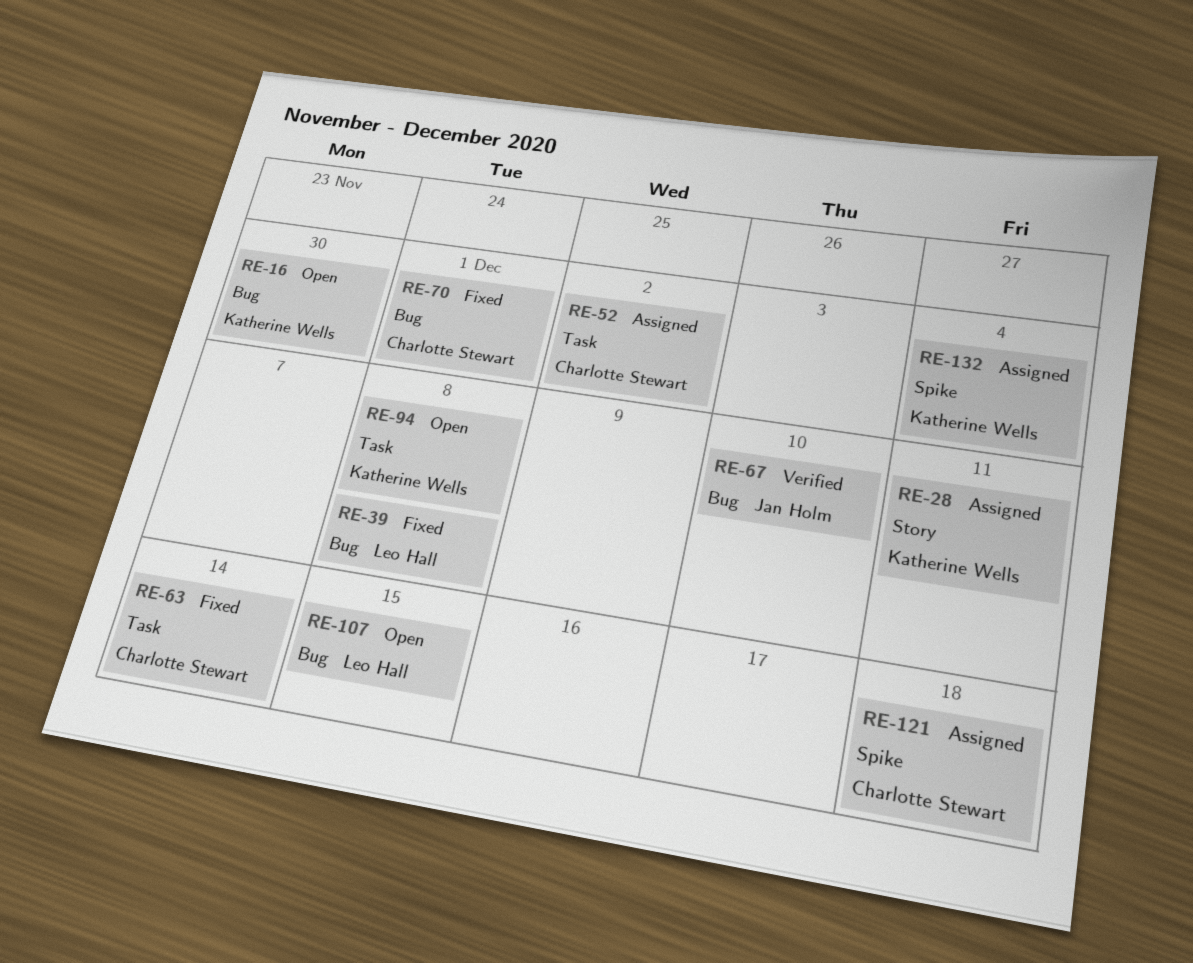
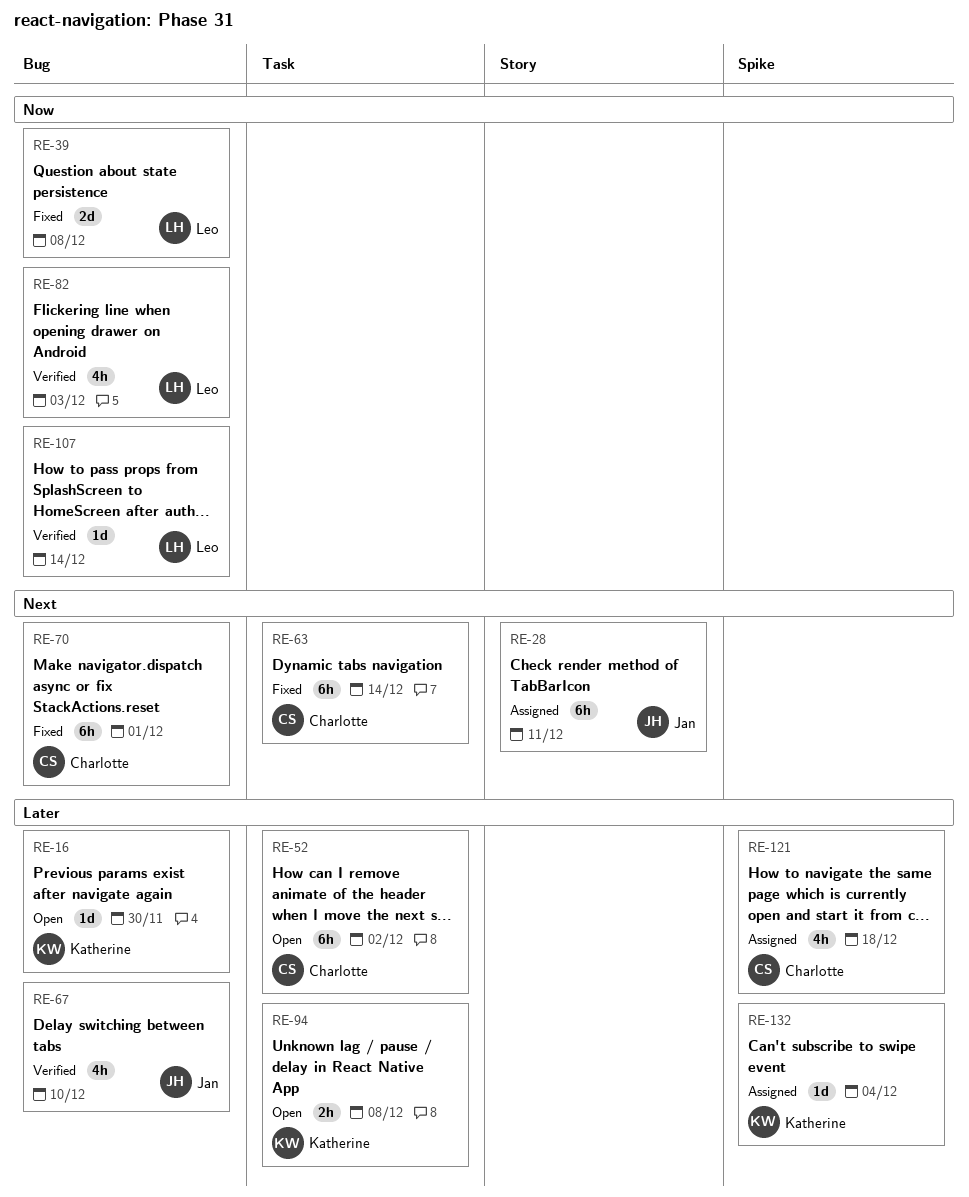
RE-28, owner: Katherine Wells -> Jan Holm
RE-52, status: Assigned -> Open
RE-82: none -> present
RE-107, status: Open -> Verified
RE-107, due: Dec 15 -> Dec 14

